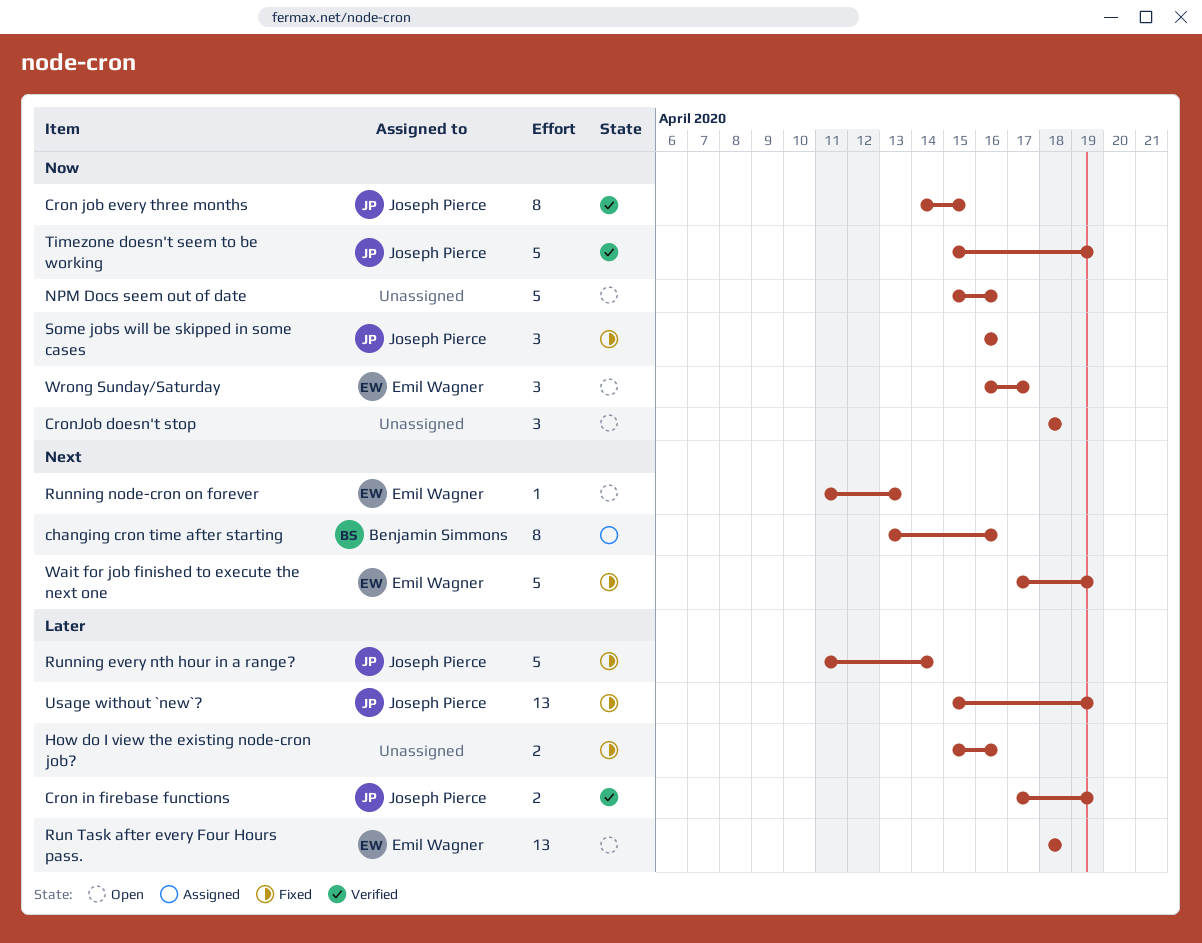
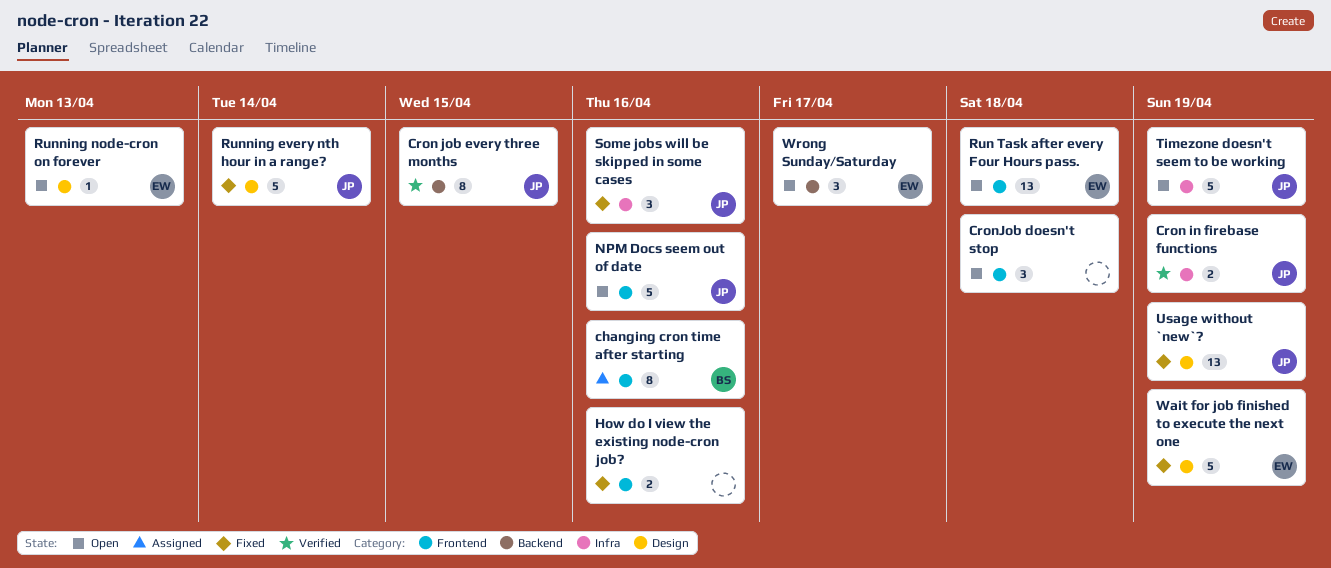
NPM Docs seem out of date, owner: none -> Joseph Pierce
Timezone doesn't seem to be working, status: Verified -> Open

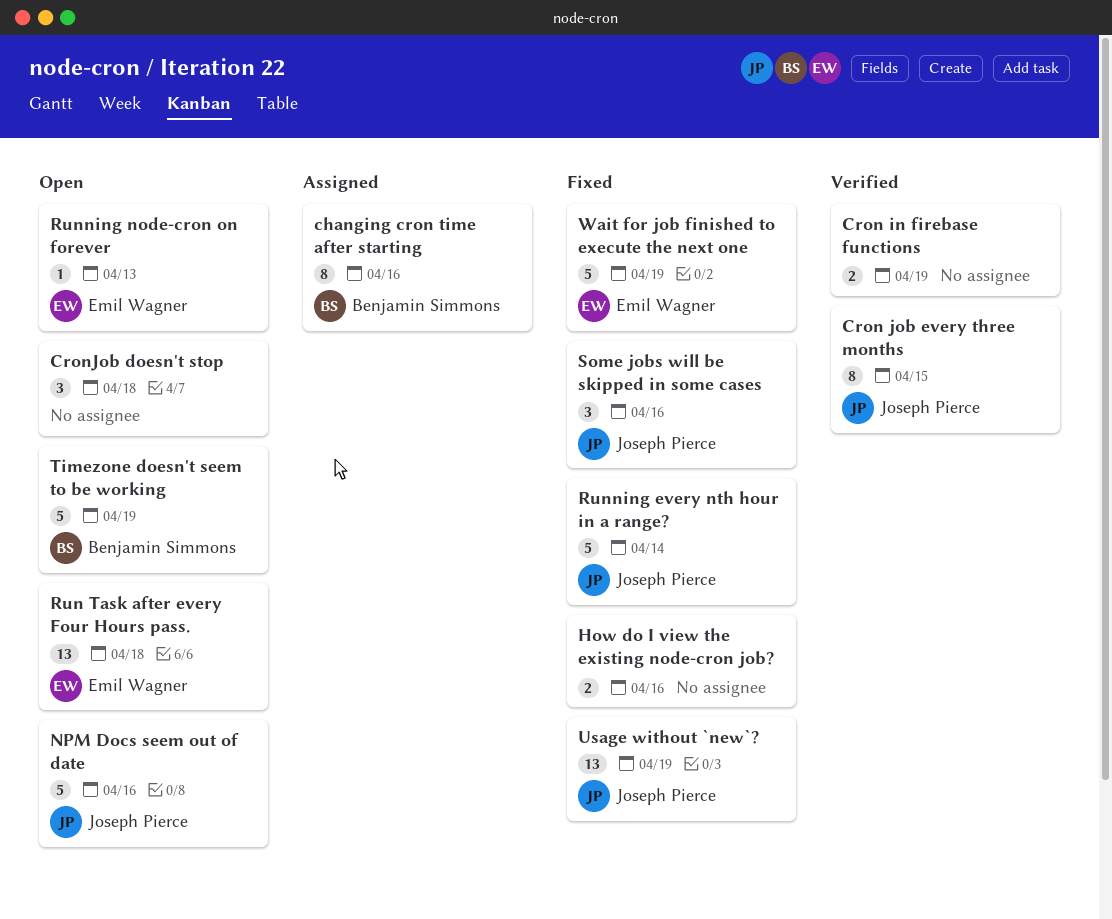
Cron in firebase functions, owner: Joseph Pierce -> none
Timezone doesn't seem to be working, owner: Joseph Pierce -> Benjamin Simmons
Wrong Sunday/Saturday: present -> none

